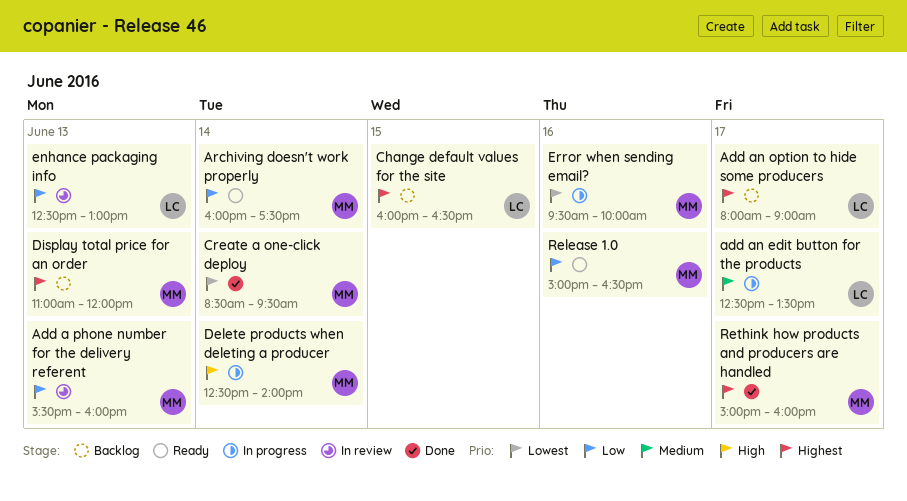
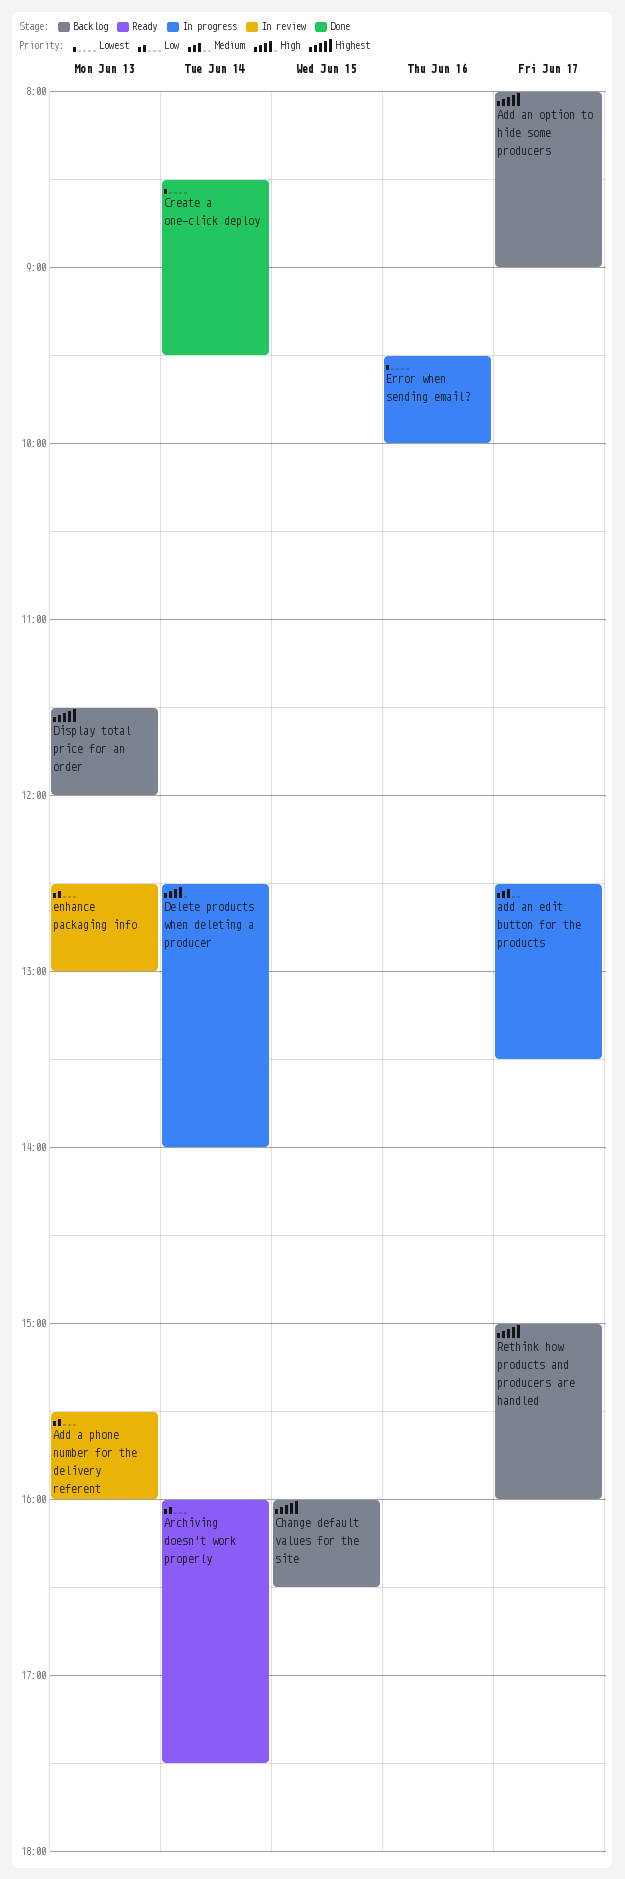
Display total price for an order, begins: 11:00 -> 11:30
Release 1.0: present -> none
Rethink how products and producers are handled, status: Done -> Backlog

